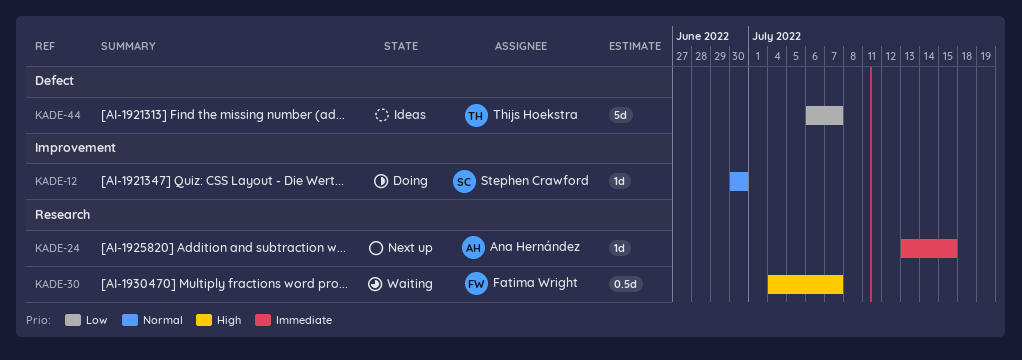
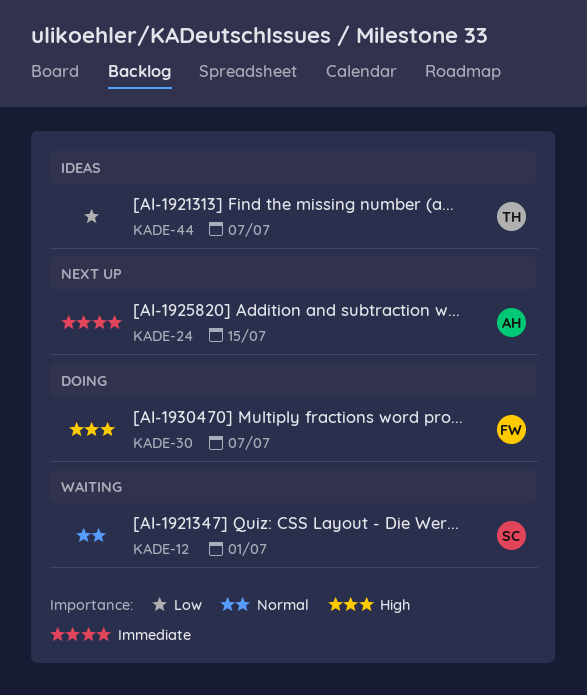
KADE-12, status: Doing -> Waiting
KADE-12, due: Jun 30 -> Jul 1
KADE-30, status: Waiting -> Doing

